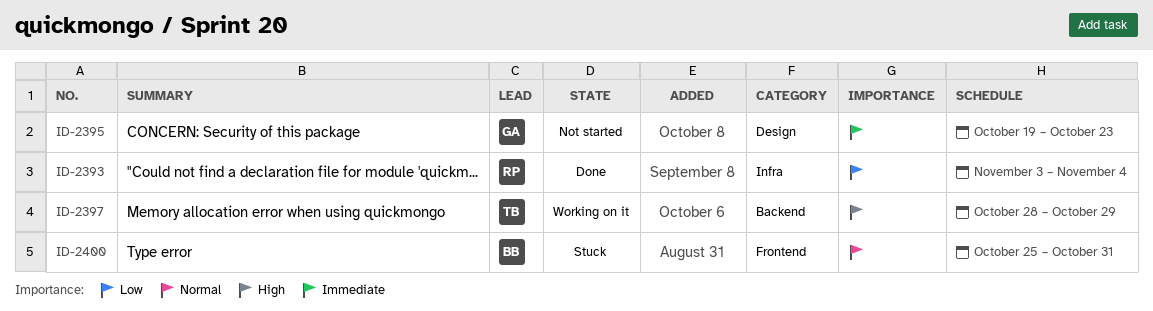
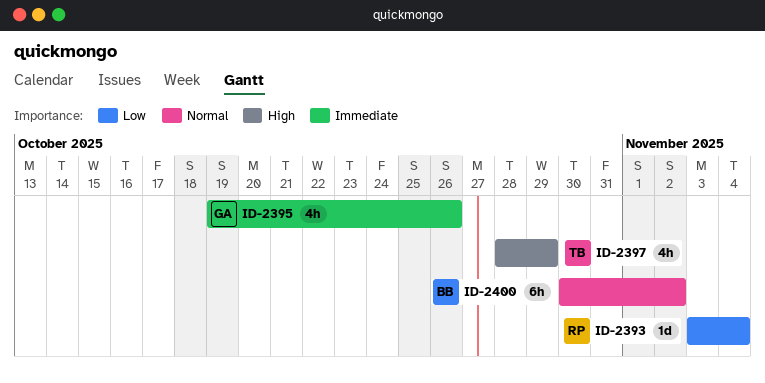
ID-2395, due: Oct 23 -> Oct 26
ID-2400, start: Oct 25 -> Oct 30
ID-2400, due: Oct 31 -> Nov 2

